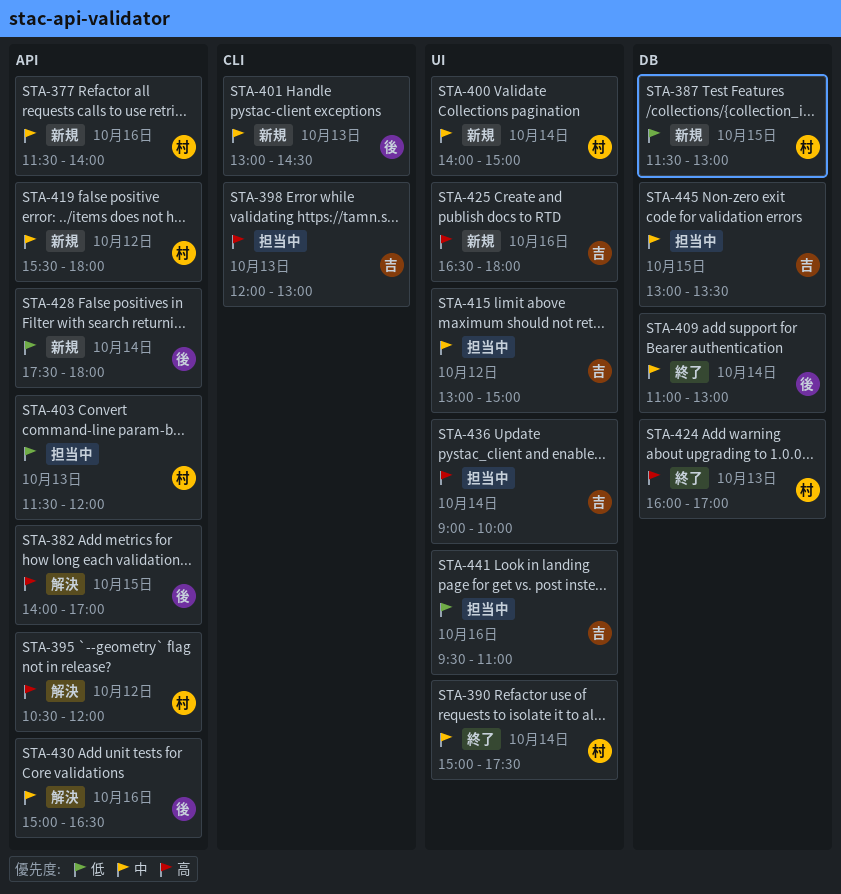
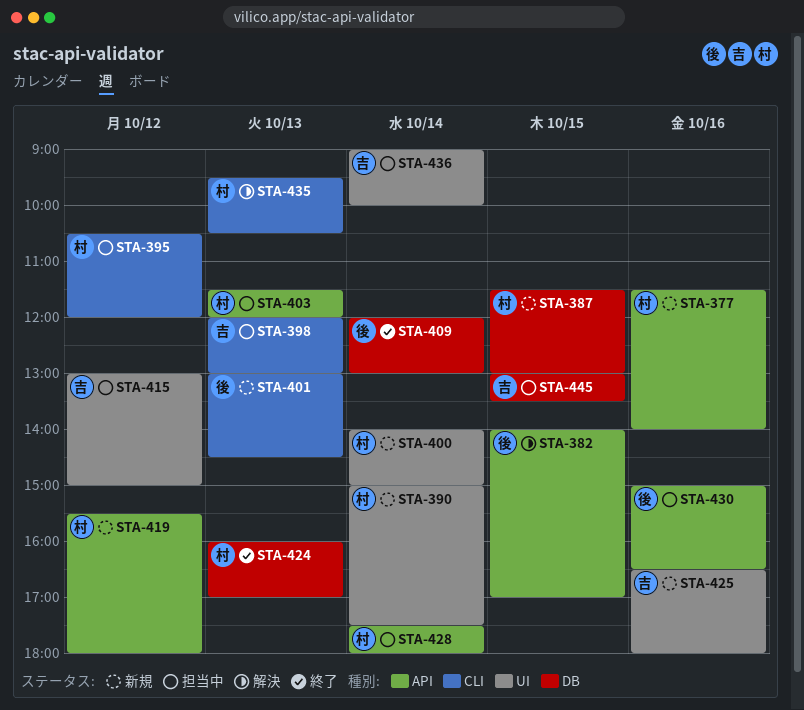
STA-390, status: 終了 -> 新規
STA-395, status: 解決 -> 担当中
STA-395, label: API -> CLI
STA-409, begins: 11:00 -> 12:00
STA-428, status: 新規 -> 担当中
STA-428, owner: 後 -> 村
STA-430, status: 解決 -> 担当中
STA-435: none -> present
STA-441: present -> none

